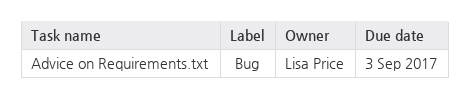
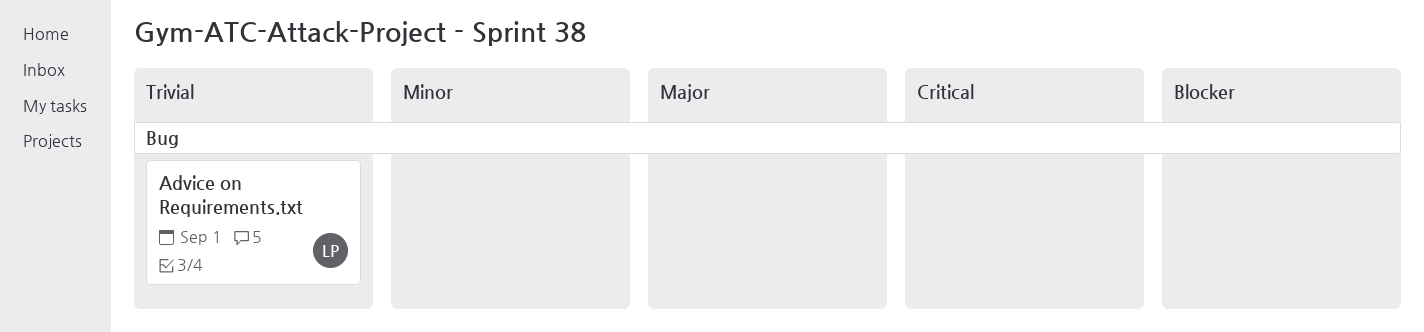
Advice on Requirements.txt, due: Sep 3 -> Sep 1

